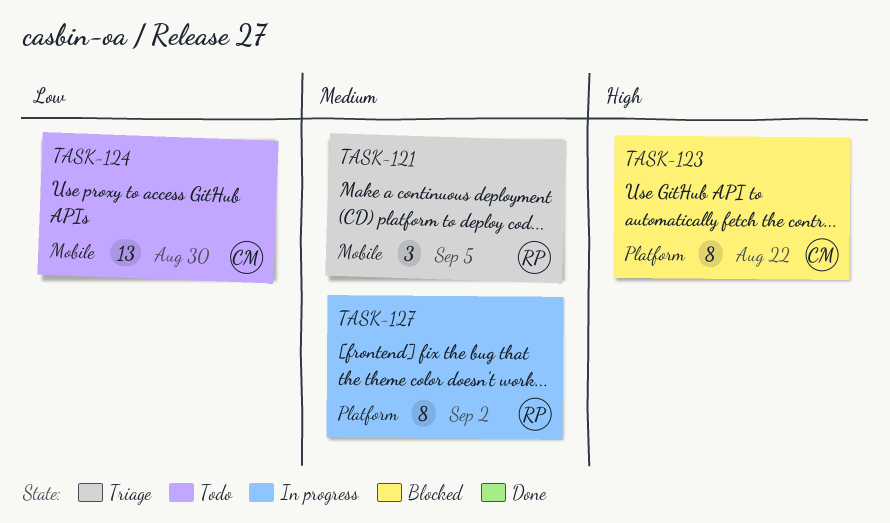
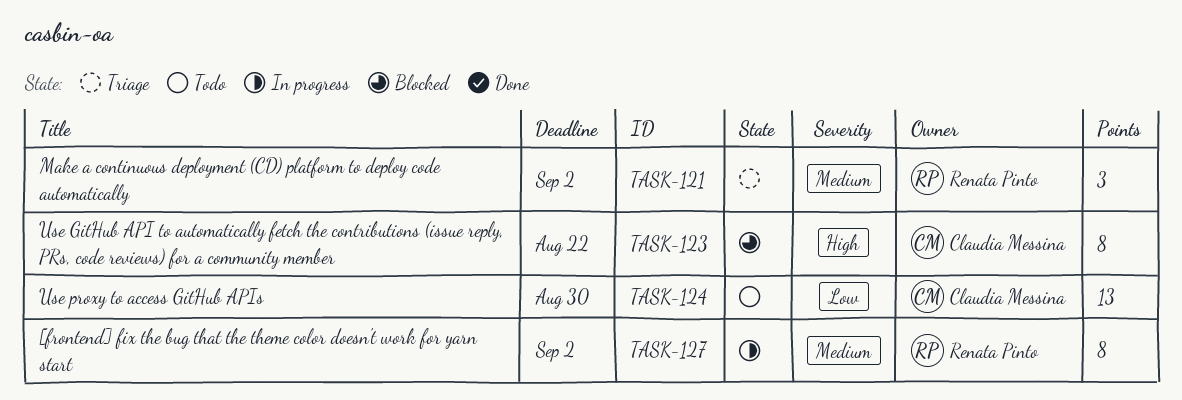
TASK-121, due: Sep 5 -> Sep 2

